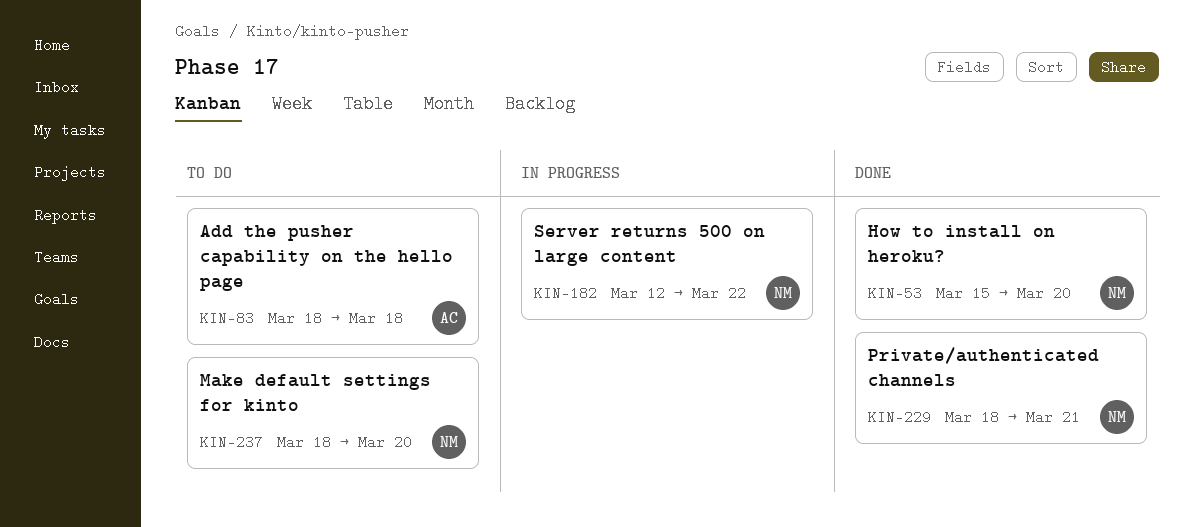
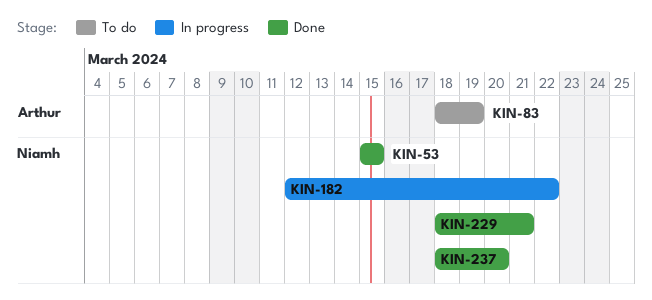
KIN-53, due: Mar 20 -> Mar 15
KIN-83, due: Mar 18 -> Mar 19
KIN-237, status: To do -> Done

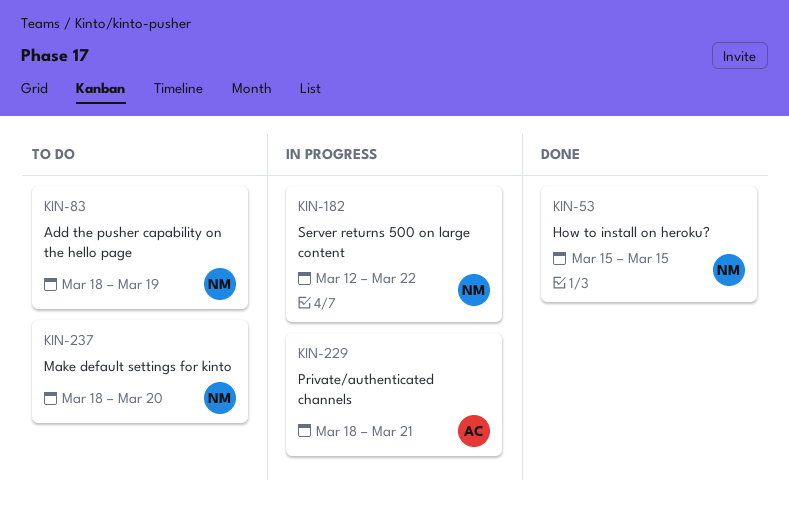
KIN-83, owner: Arthur -> Niamh
KIN-229, status: Done -> In progress
KIN-229, owner: Niamh -> Arthur
KIN-237, status: Done -> To do

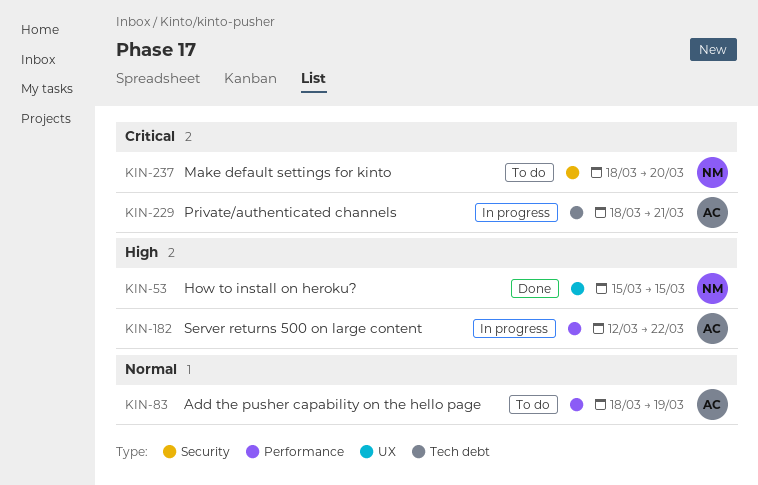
KIN-83, owner: NM -> AC
KIN-182, owner: NM -> AC

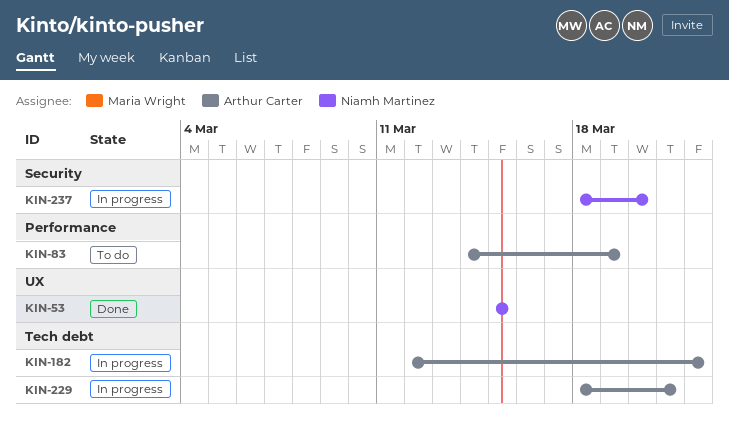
KIN-83, start: Mar 18 -> Mar 14
KIN-182, label: Performance -> Tech debt
KIN-237, status: To do -> In progress

